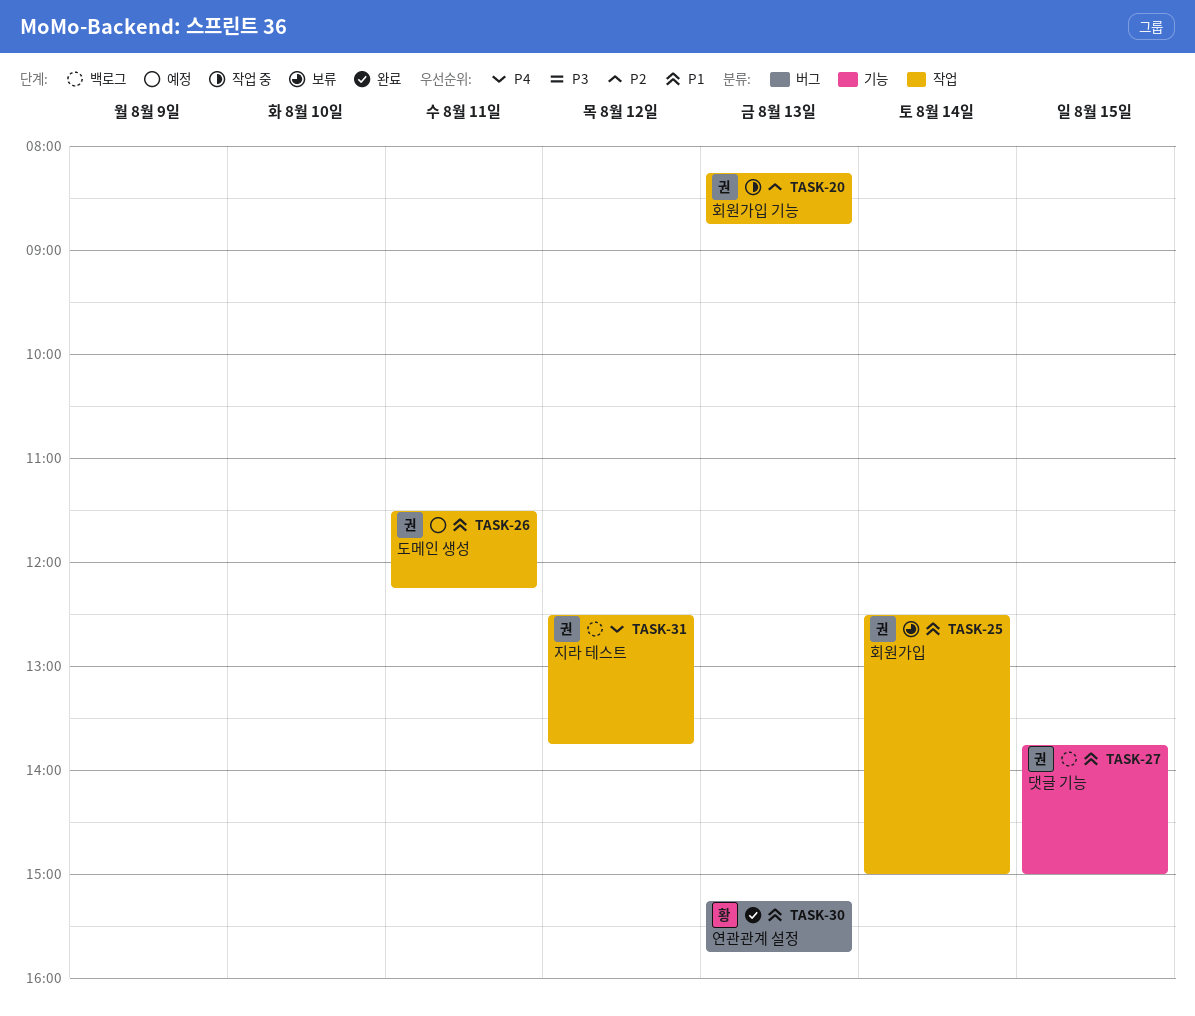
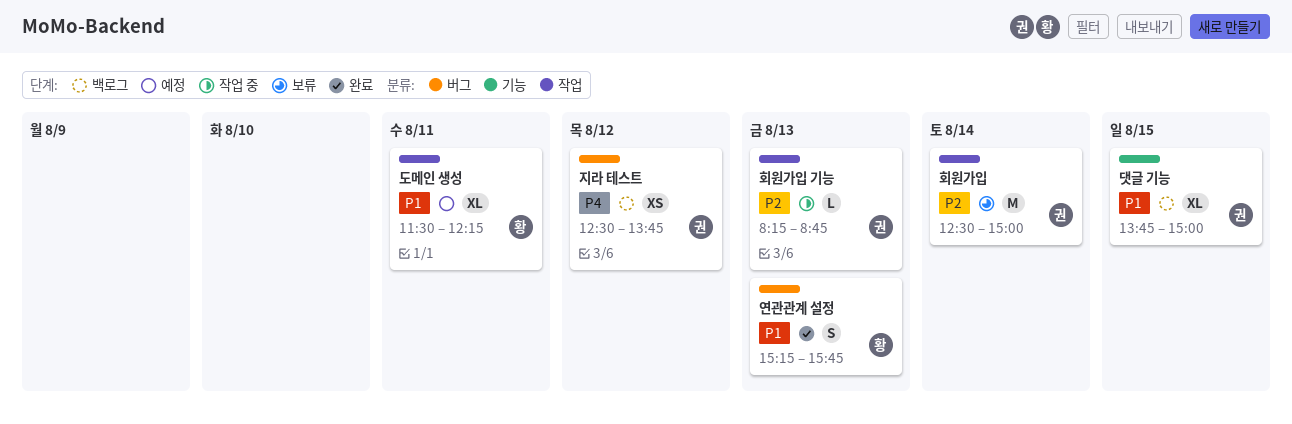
도메인 생성, owner: 권 -> 황
지라 테스트, label: 작업 -> 버그
회원가입, priority: P1 -> P2

